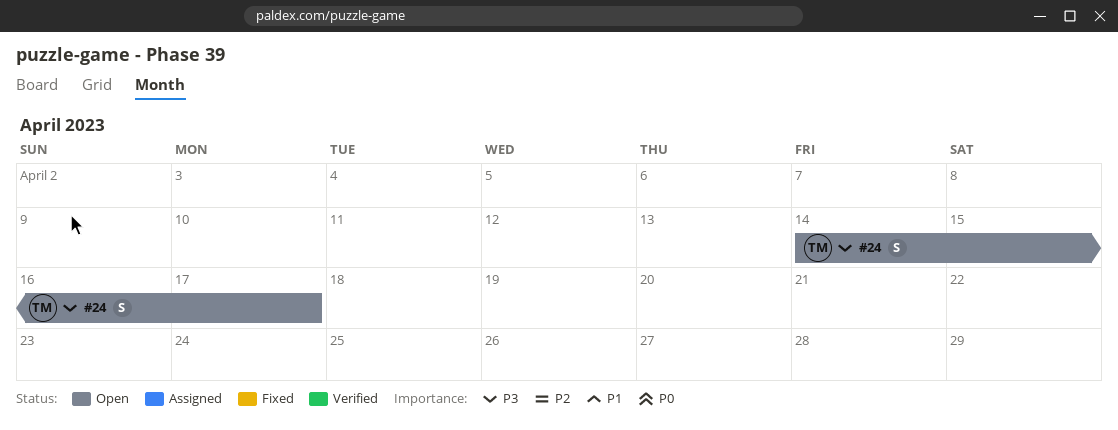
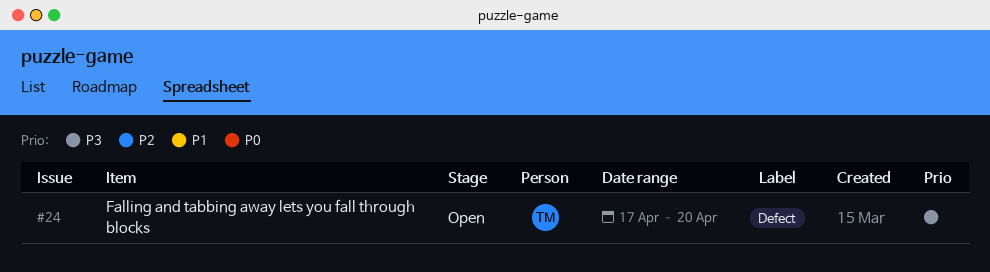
#24, start: Apr 14 -> Apr 17
#24, due: Apr 17 -> Apr 20

